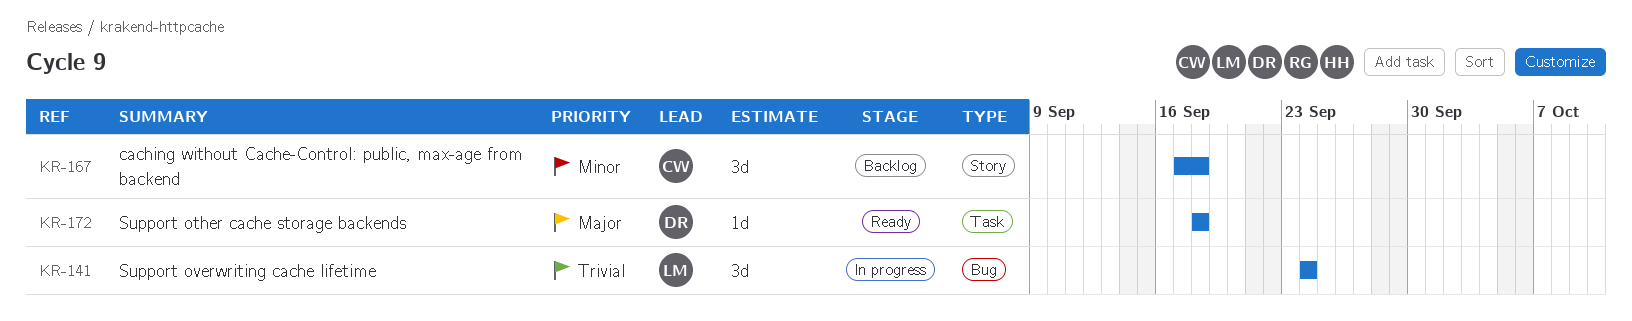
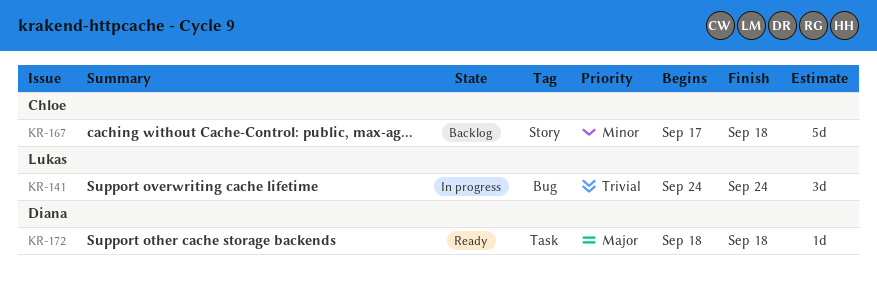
KR-167, estimate: 3d -> 5d

